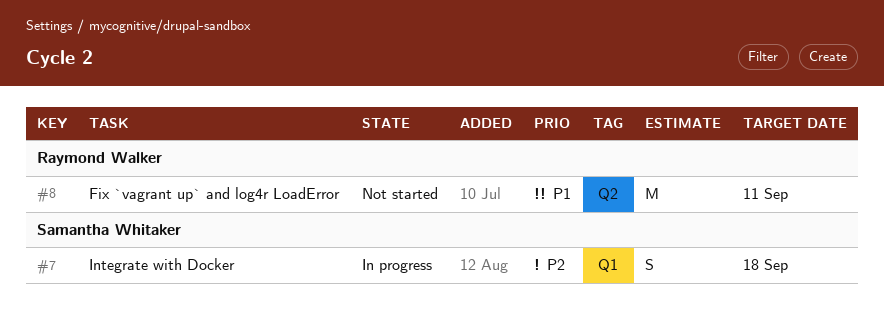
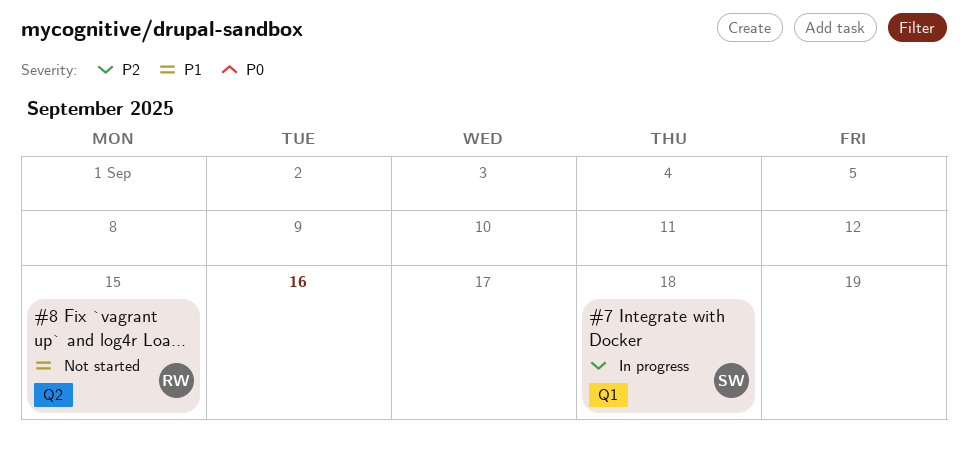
#8, due: Sep 11 -> Sep 15

